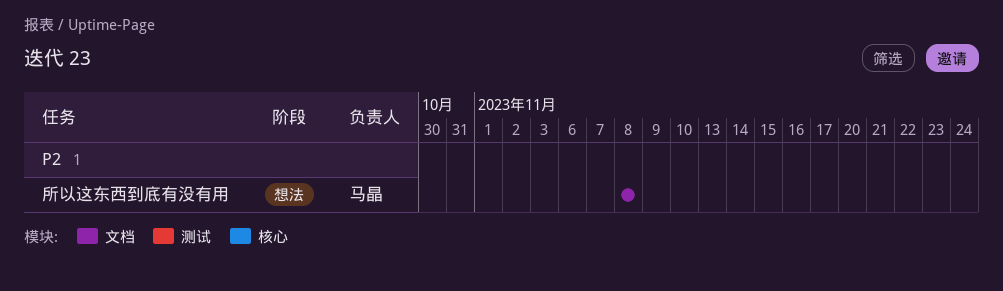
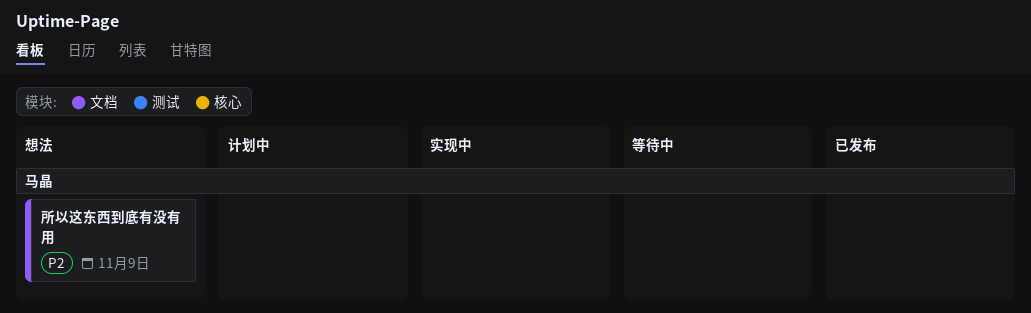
所以这东西到底有没有用, due: Nov 8 -> Nov 9

